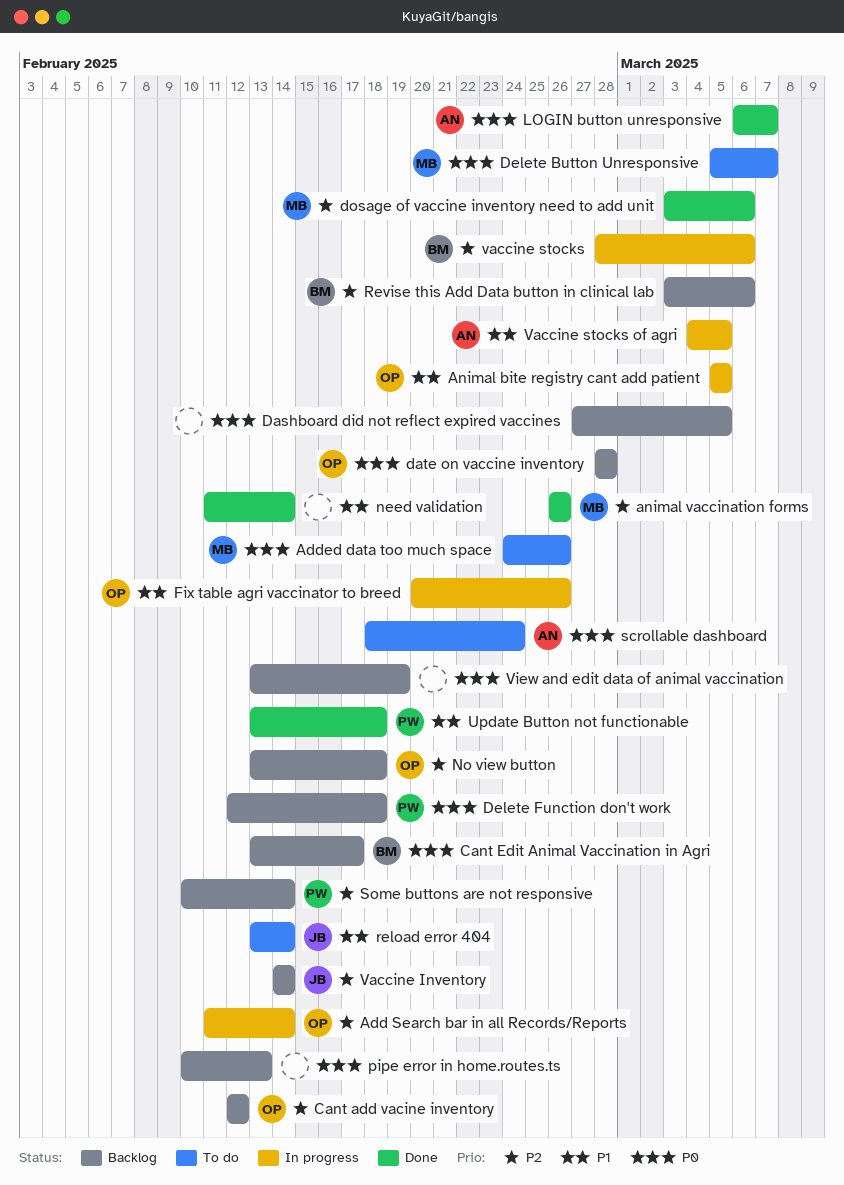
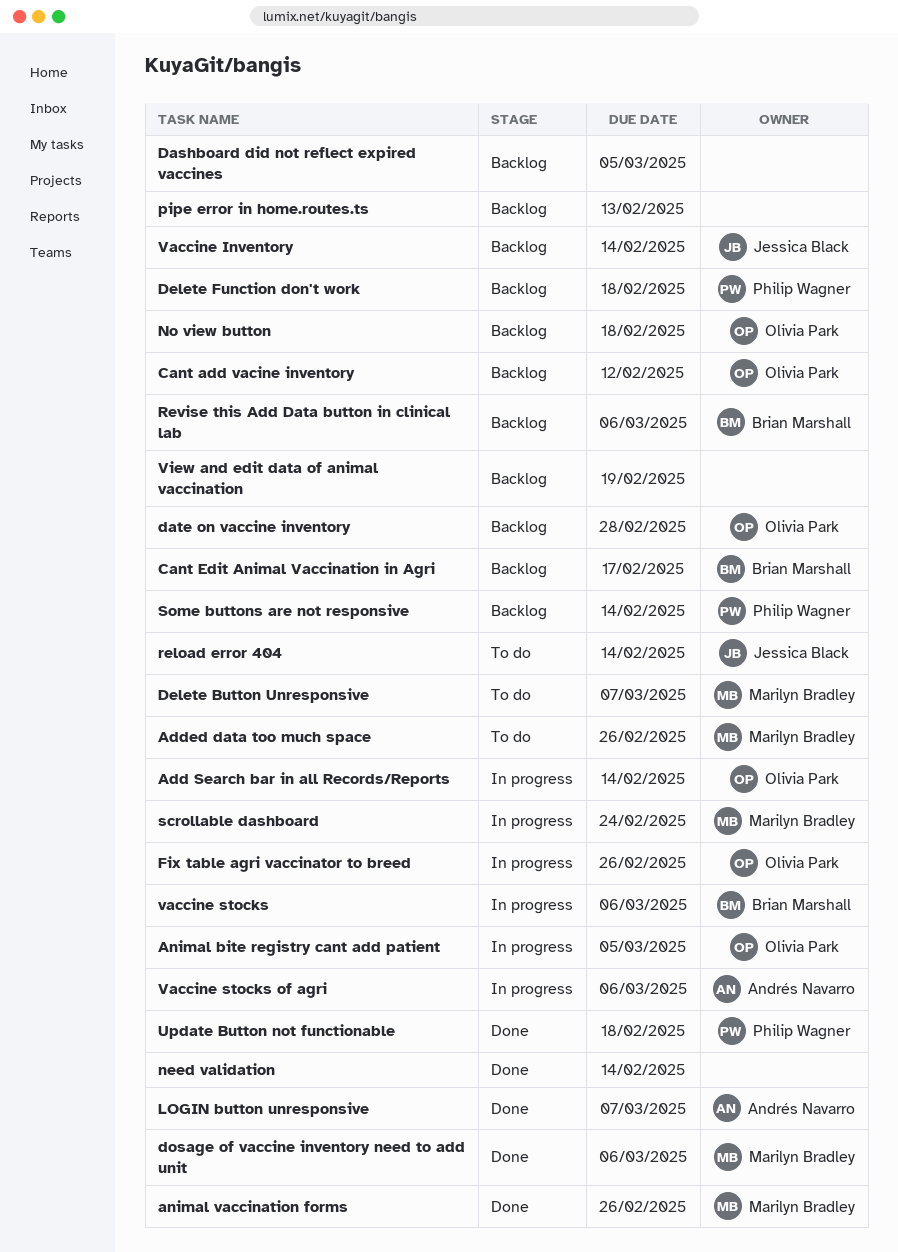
scrollable dashboard, status: To do -> In progress
scrollable dashboard, owner: Andrés Navarro -> Marilyn Bradley
Vaccine stocks of agri, due: Mar 5 -> Mar 6

